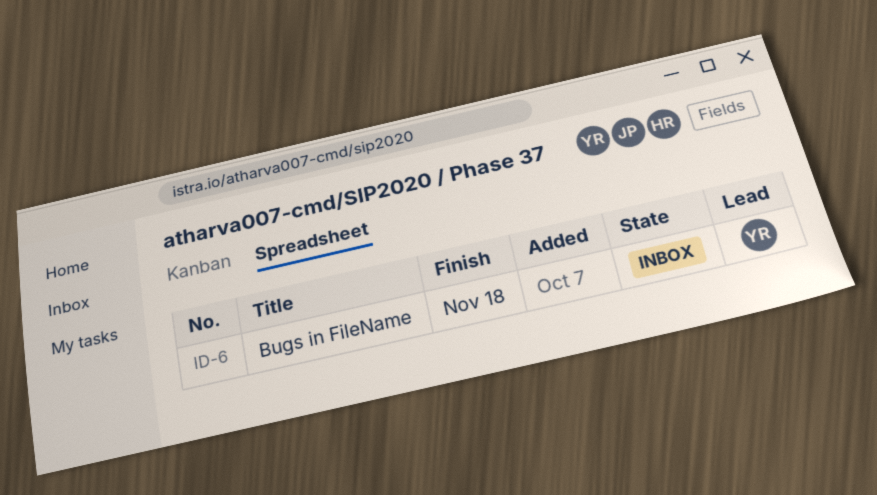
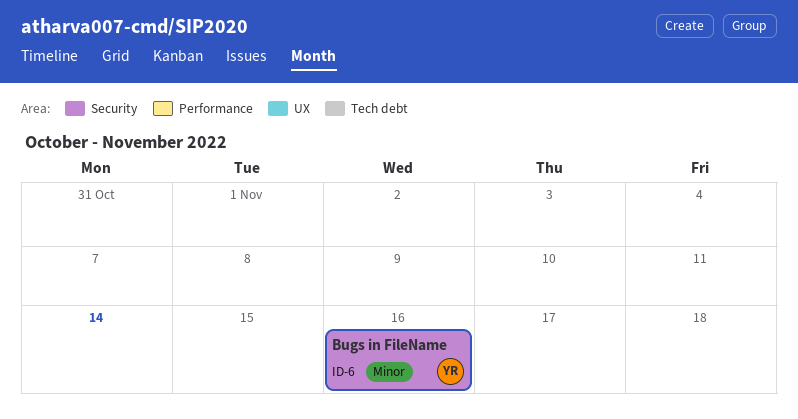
ID-6, due: Nov 18 -> Nov 16

